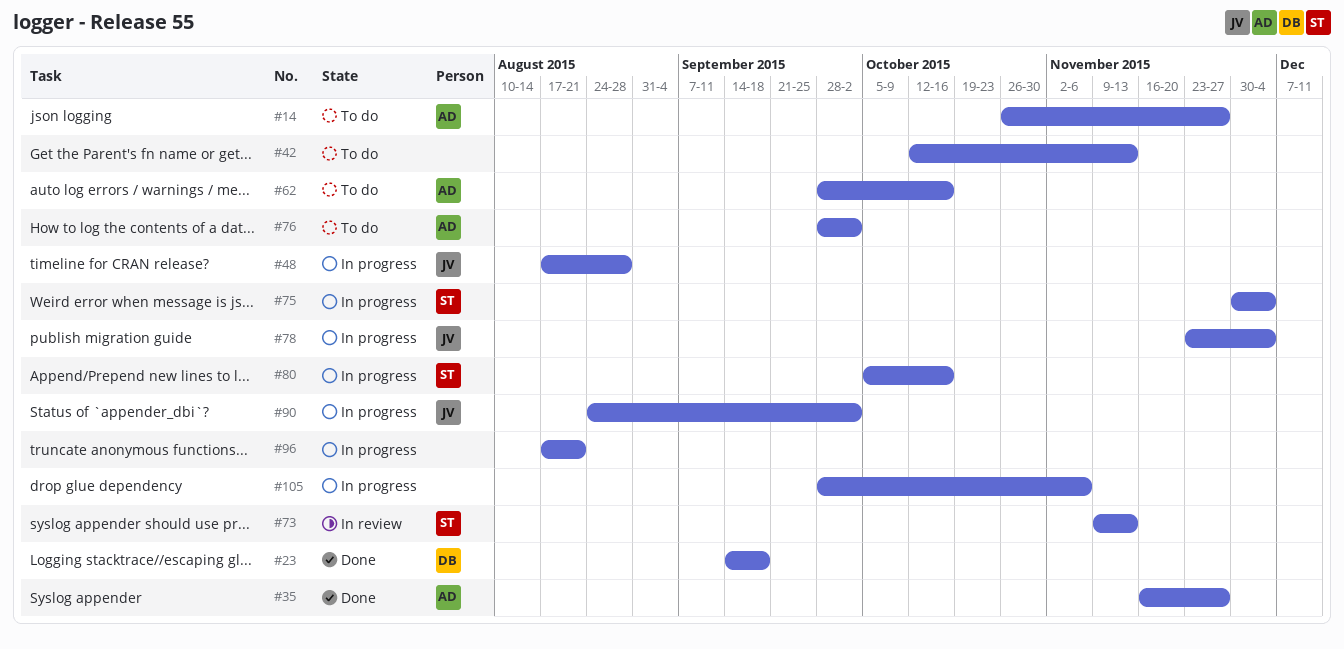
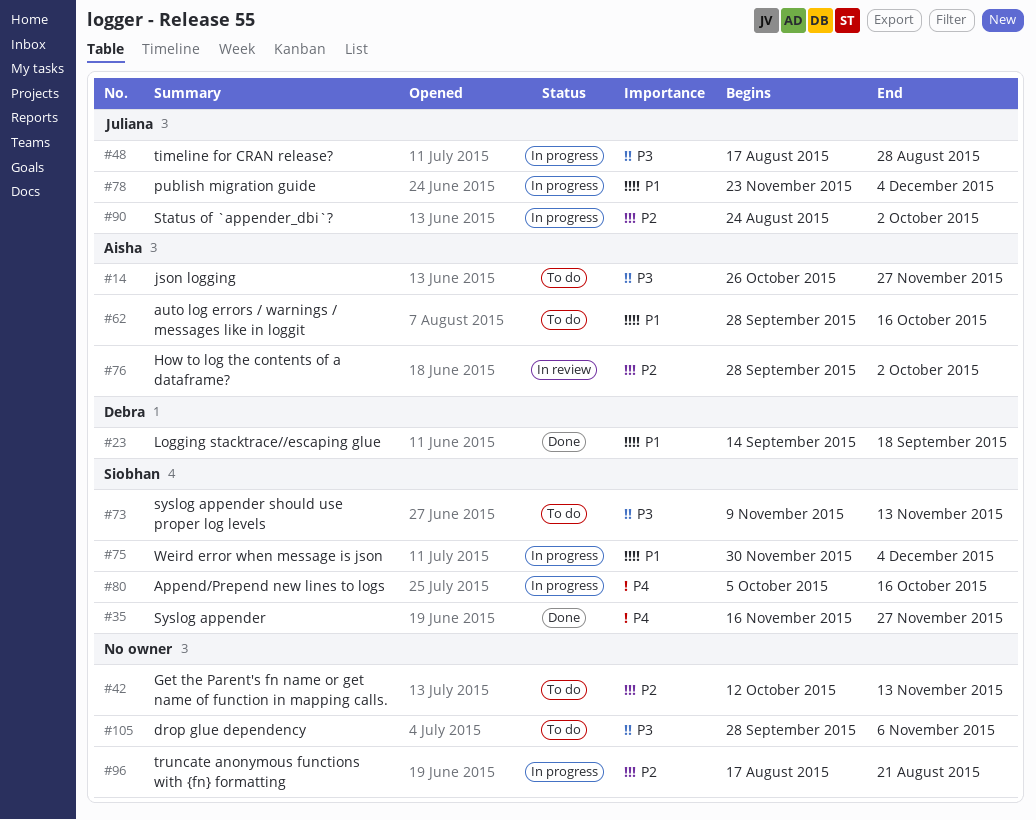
#35, owner: Aisha -> Siobhan
#73, status: In review -> To do
#76, status: To do -> In review
#105, status: In progress -> To do

